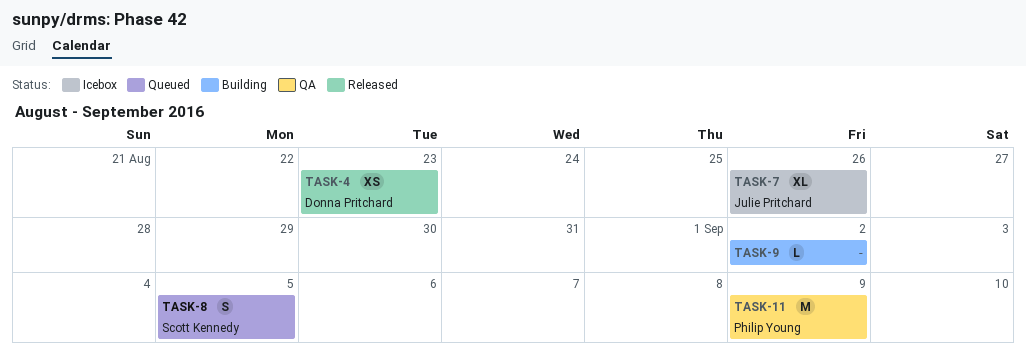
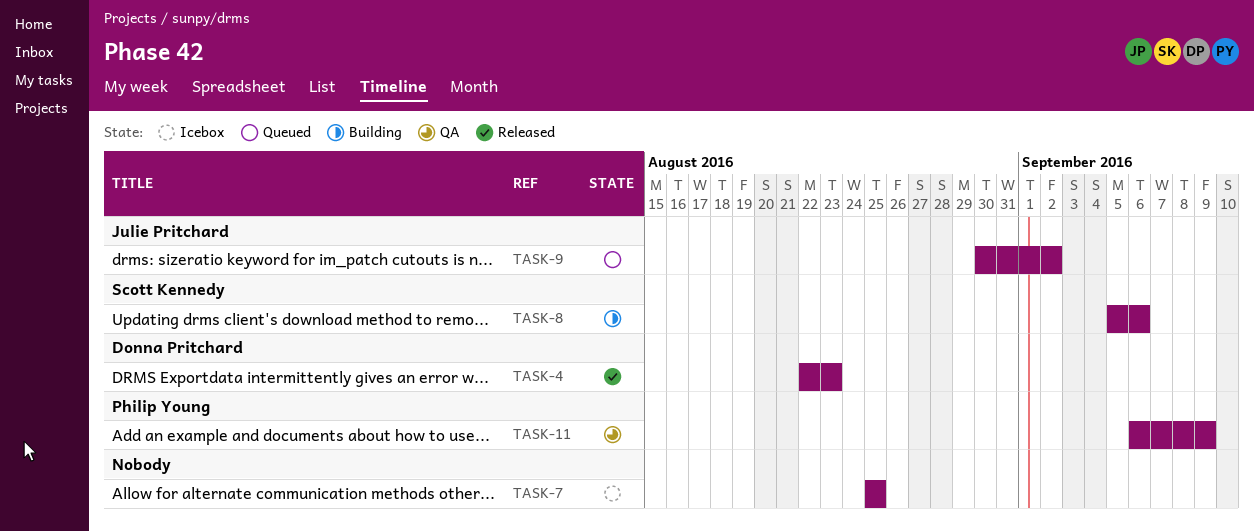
TASK-7, owner: Julie Pritchard -> none
TASK-7, due: Aug 26 -> Aug 25
TASK-8, status: Queued -> Building
TASK-8, due: Sep 5 -> Sep 6
TASK-9, status: Building -> Queued
TASK-9, owner: none -> Julie Pritchard

